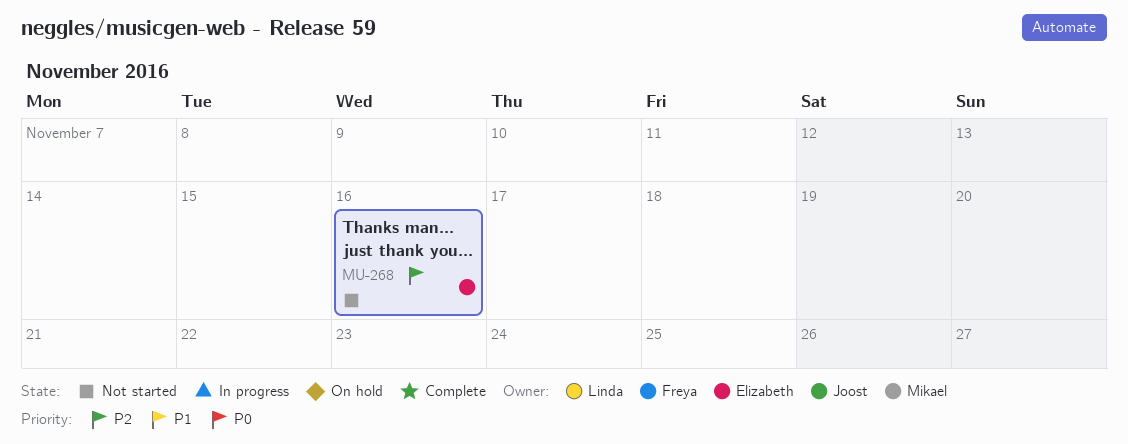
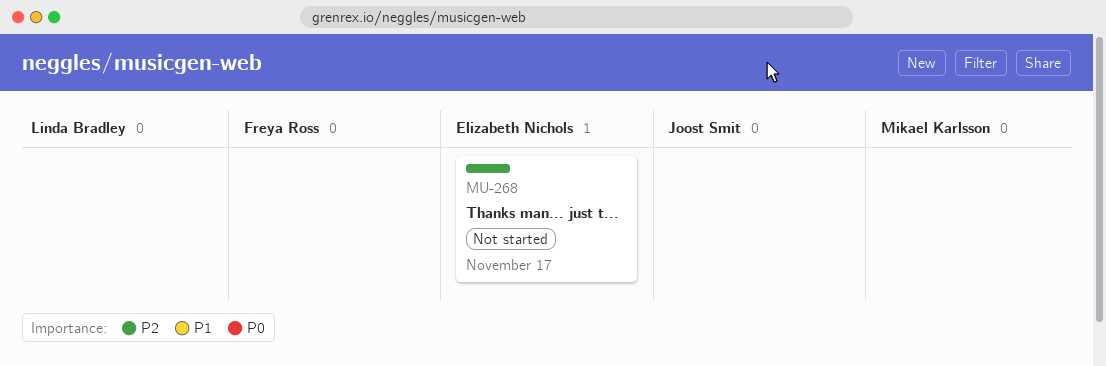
MU-268, due: Nov 16 -> Nov 17

